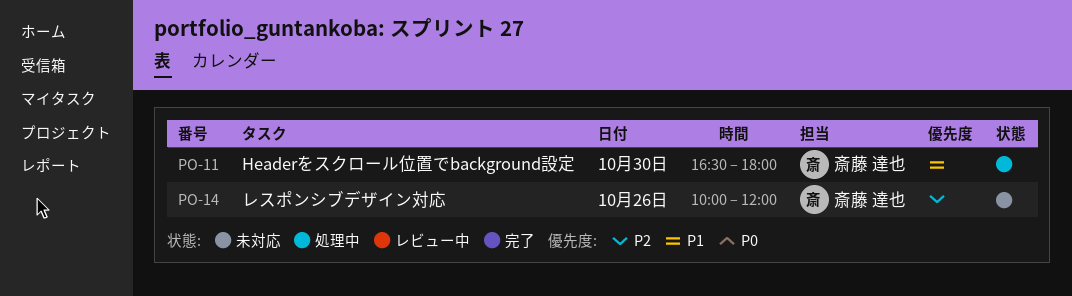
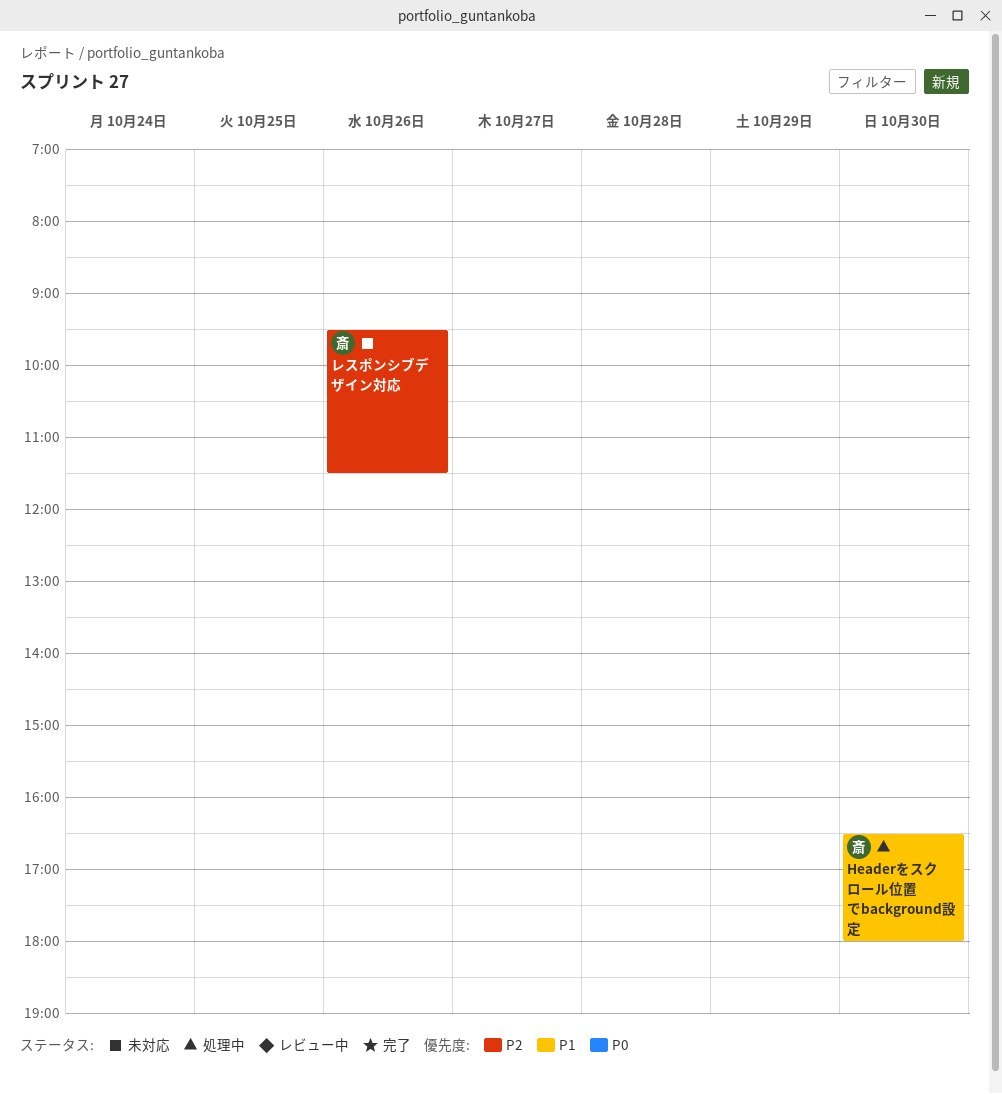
レスポンシブデザイン対応, begins: 10:00 -> 09:30
レスポンシブデザイン対応, ends: 12:00 -> 11:30

